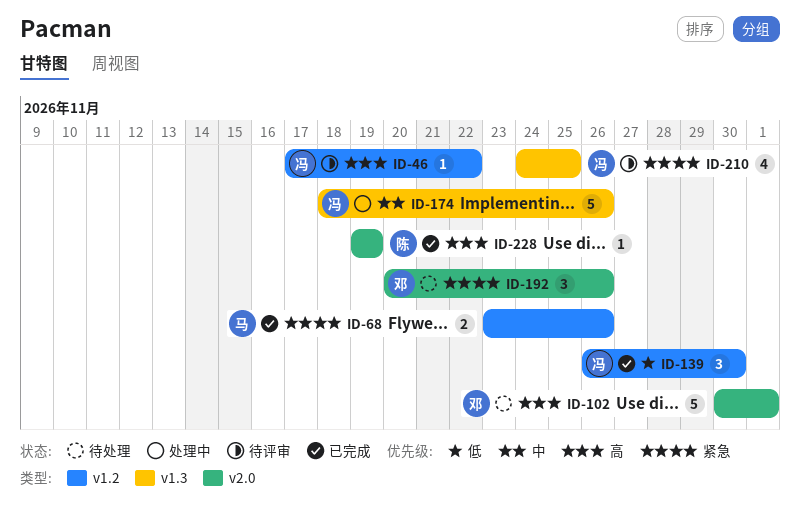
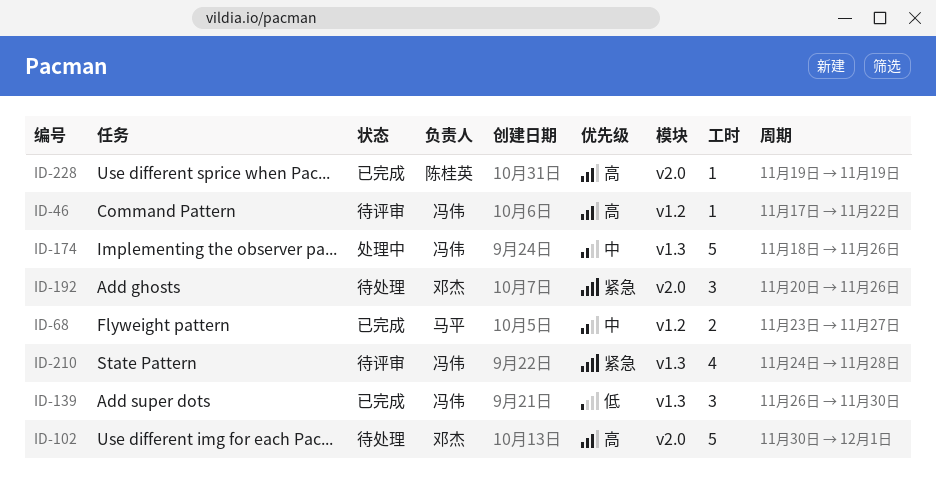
ID-68, priority: 紧急 -> 中
ID-68, due: Nov 26 -> Nov 27
ID-139, label: v1.2 -> v1.3
ID-210, due: Nov 25 -> Nov 28

